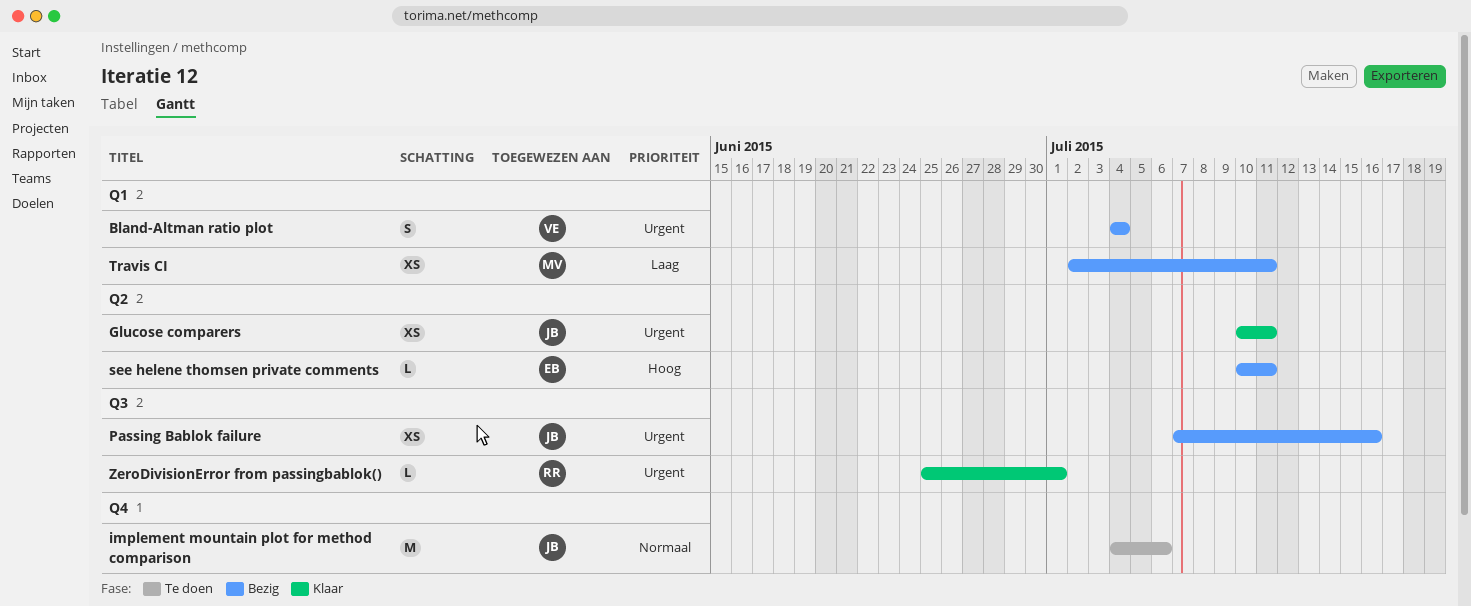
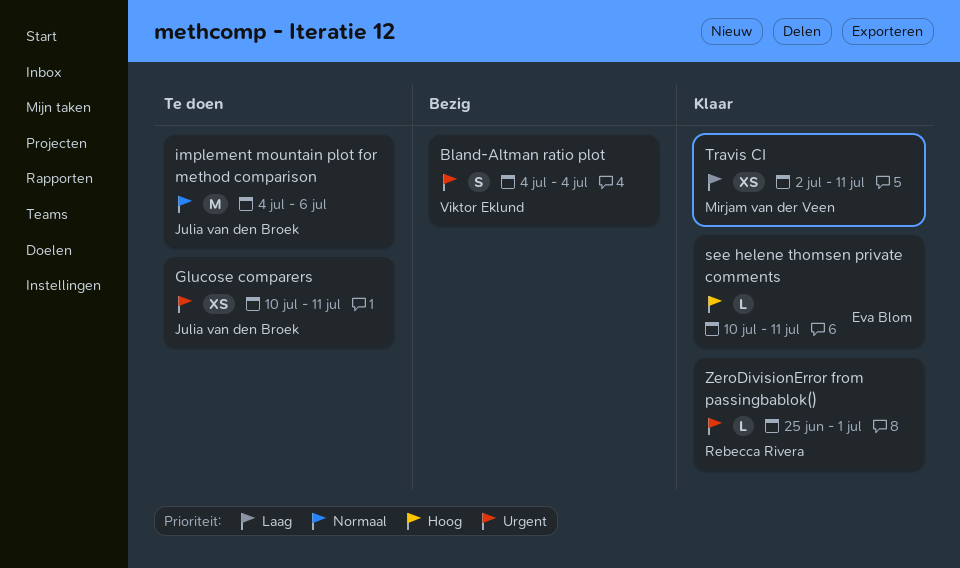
Glucose comparers, status: Klaar -> Te doen
Passing Bablok failure: present -> none
see helene thomsen private comments, status: Bezig -> Klaar
Travis CI, status: Bezig -> Klaar

